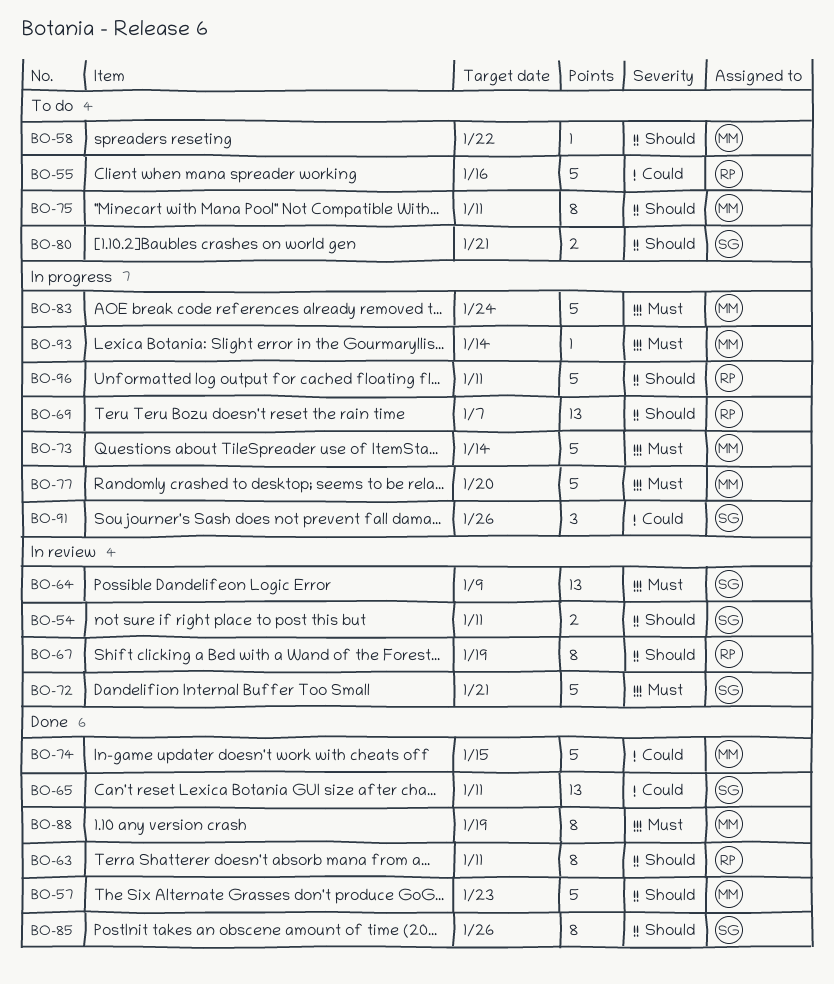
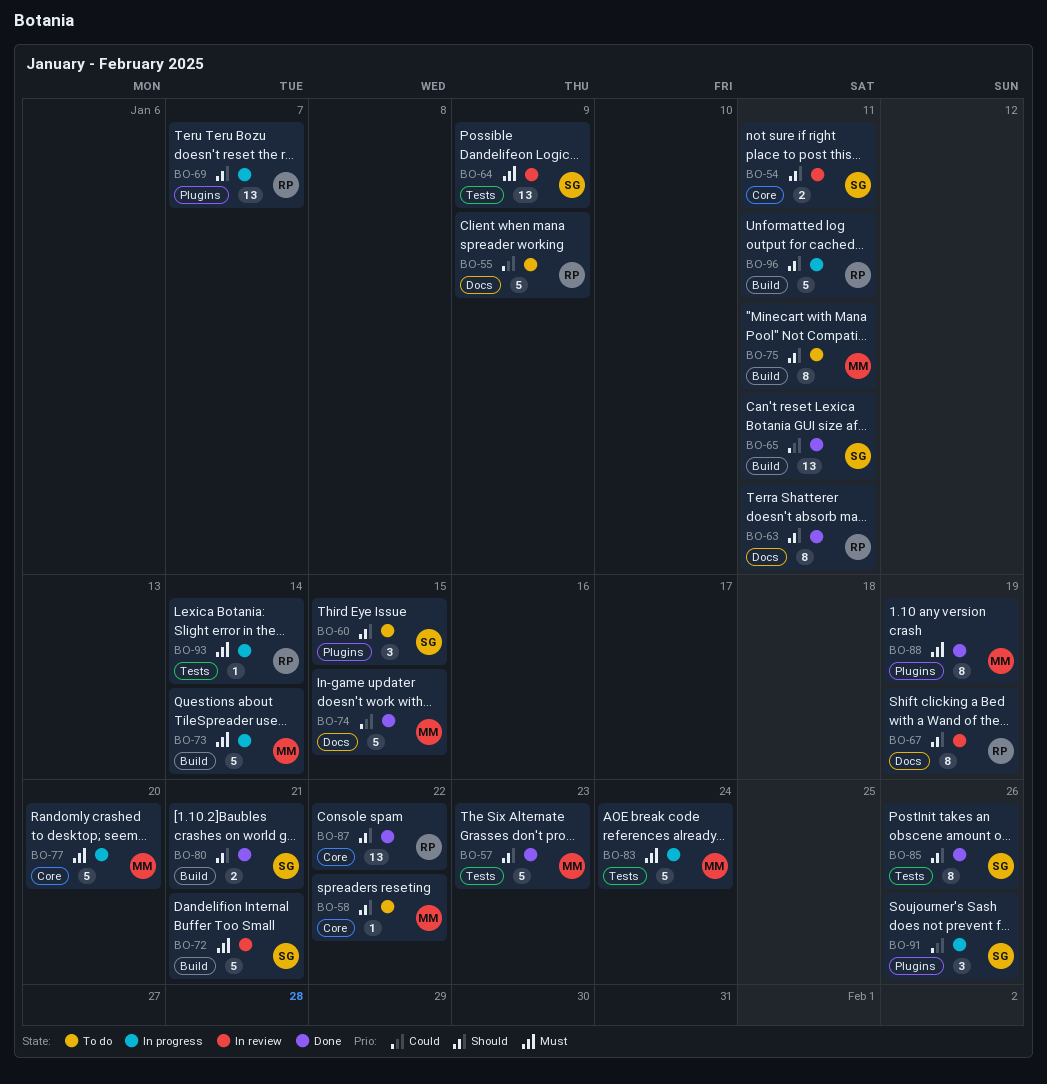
BO-55, due: Jan 16 -> Jan 9
BO-60: none -> present
BO-80, status: To do -> Done
BO-87: none -> present
BO-93, owner: MM -> RP

